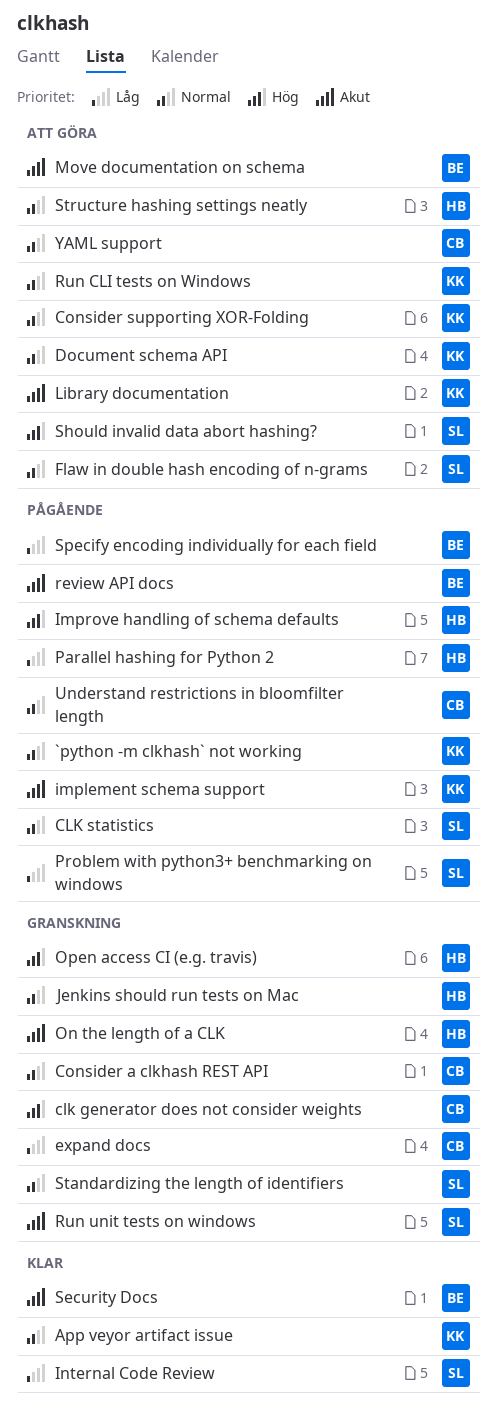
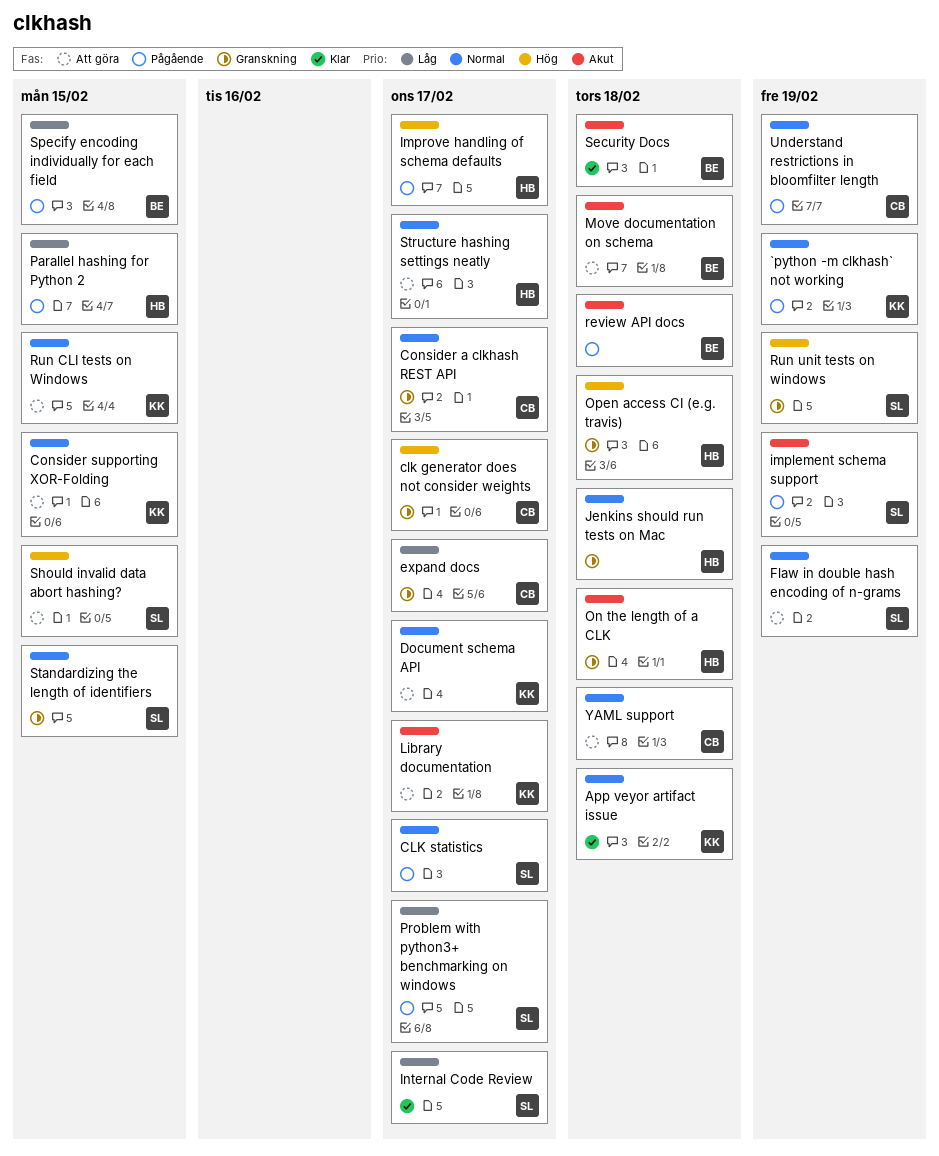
implement schema support, owner: KK -> SL
Run unit tests on windows, priority: Akut -> Hög

